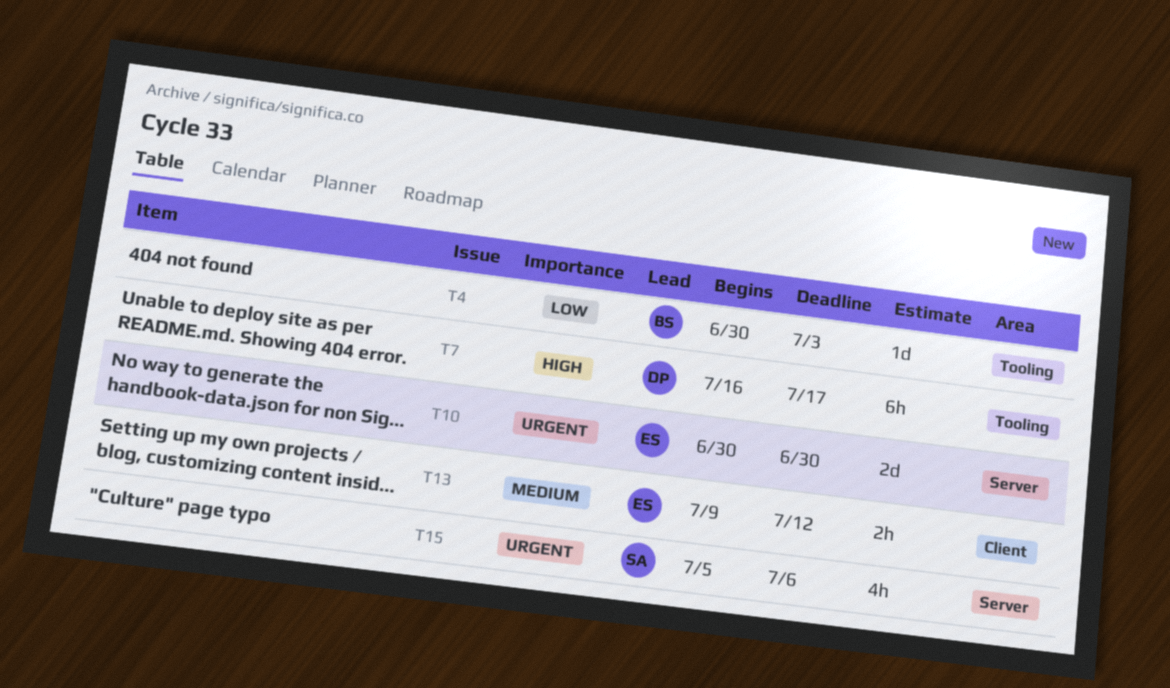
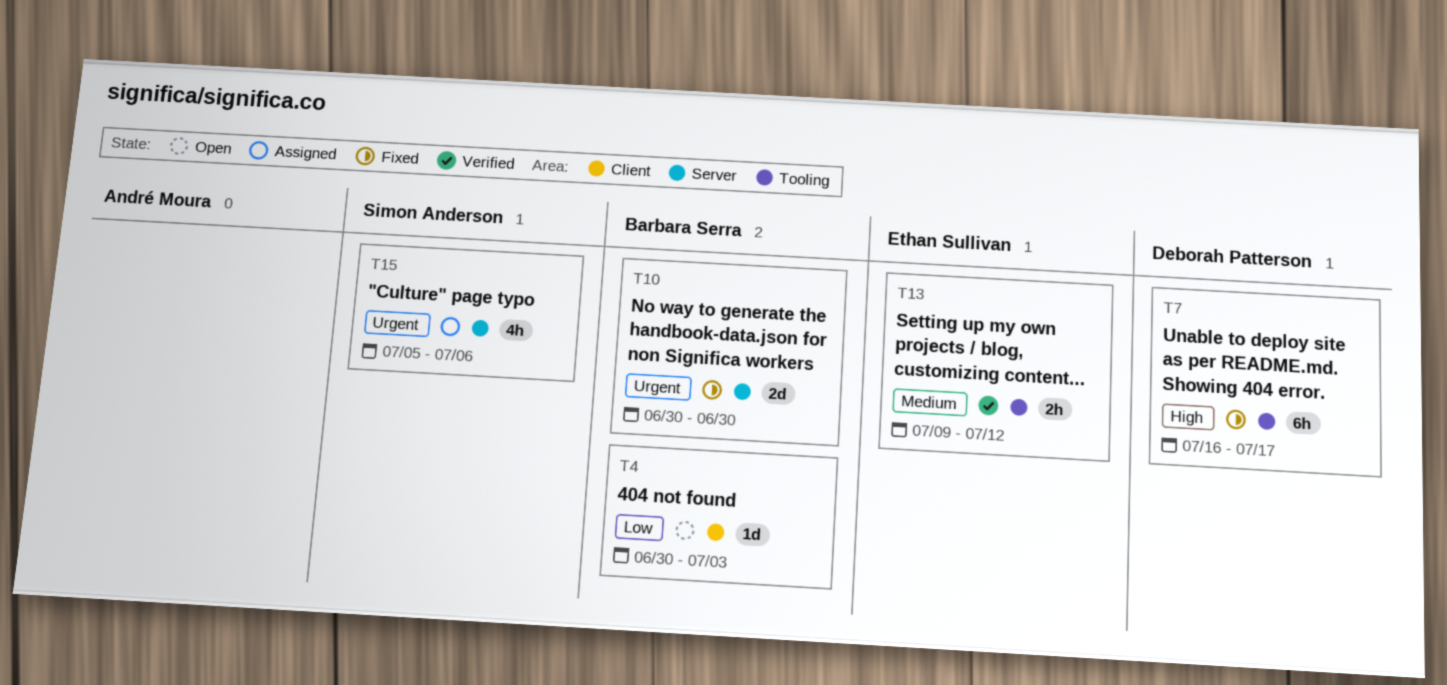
T4, label: Tooling -> Client
T10, owner: Ethan Sullivan -> Barbara Serra
T13, label: Client -> Tooling

